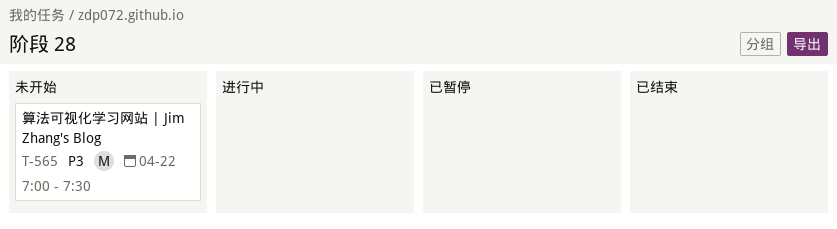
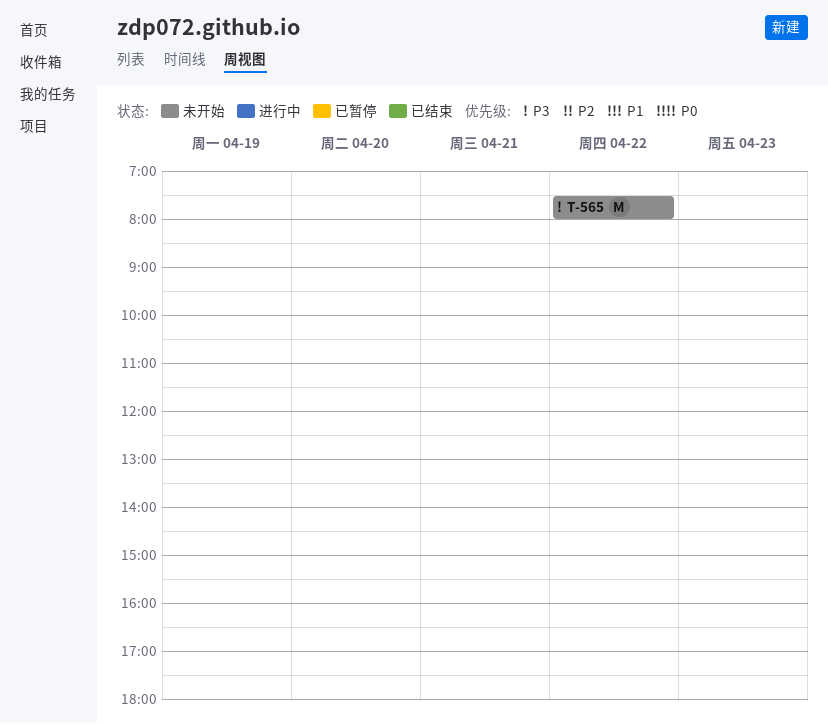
T-565, begins: 07:00 -> 07:30
T-565, ends: 07:30 -> 08:00

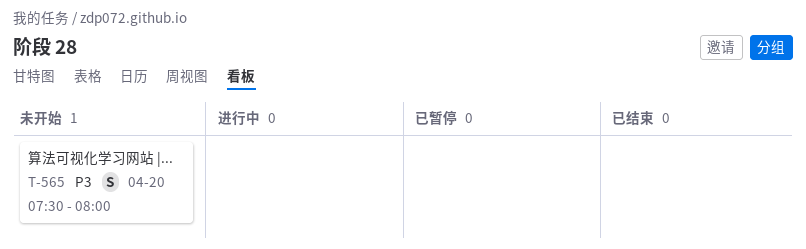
T-565, estimate: M -> S
T-565, day: Apr 22 -> Apr 20

